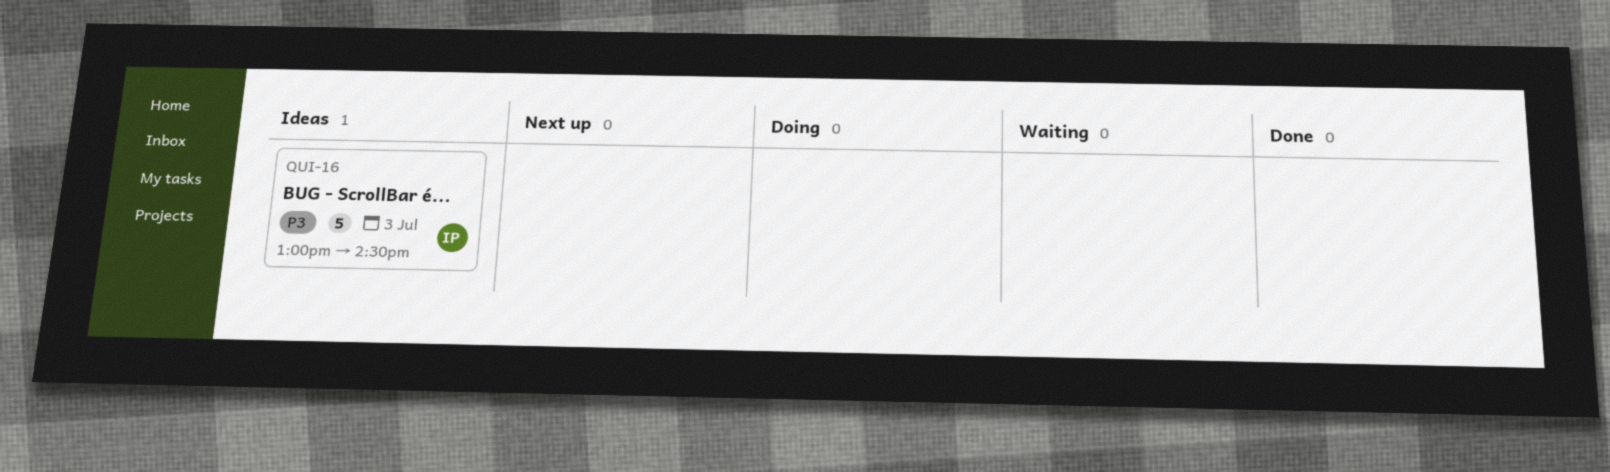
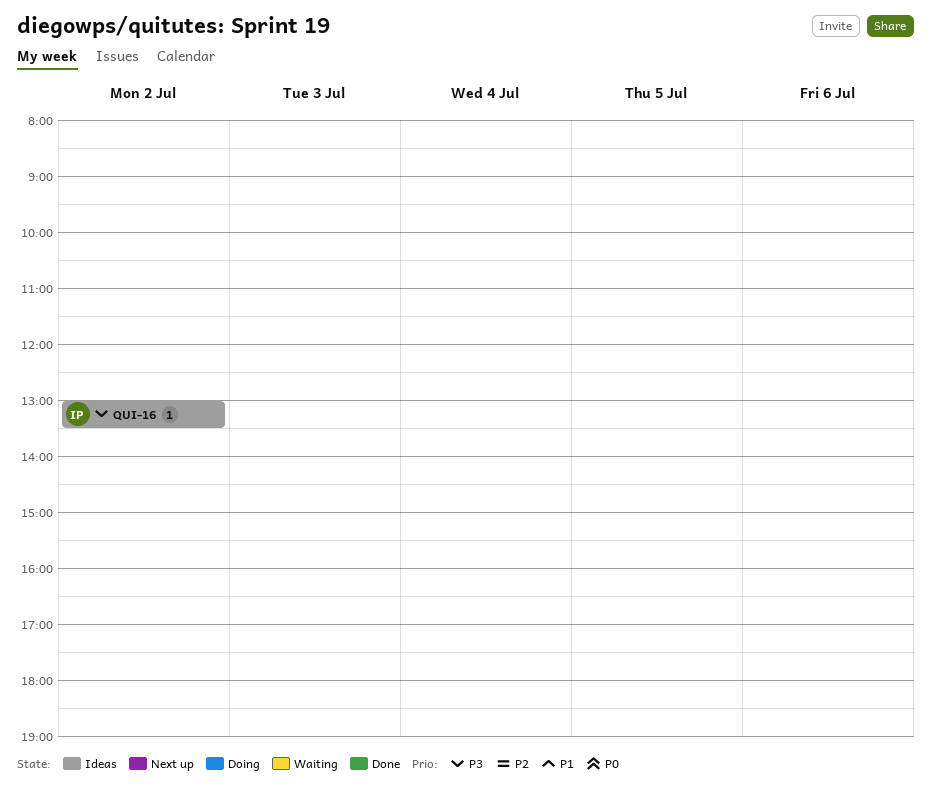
QUI-16, estimate: 5 -> 1
QUI-16, day: Jul 3 -> Jul 2
QUI-16, ends: 14:30 -> 13:30

